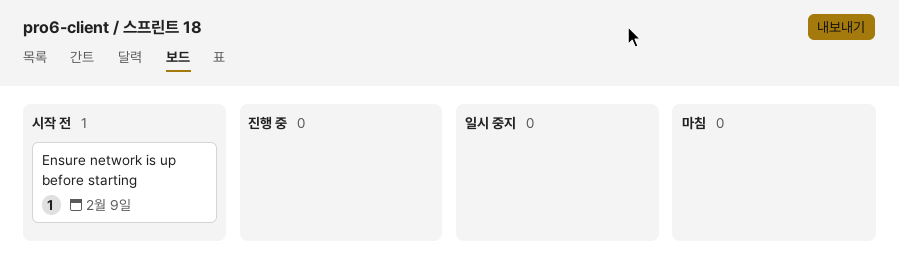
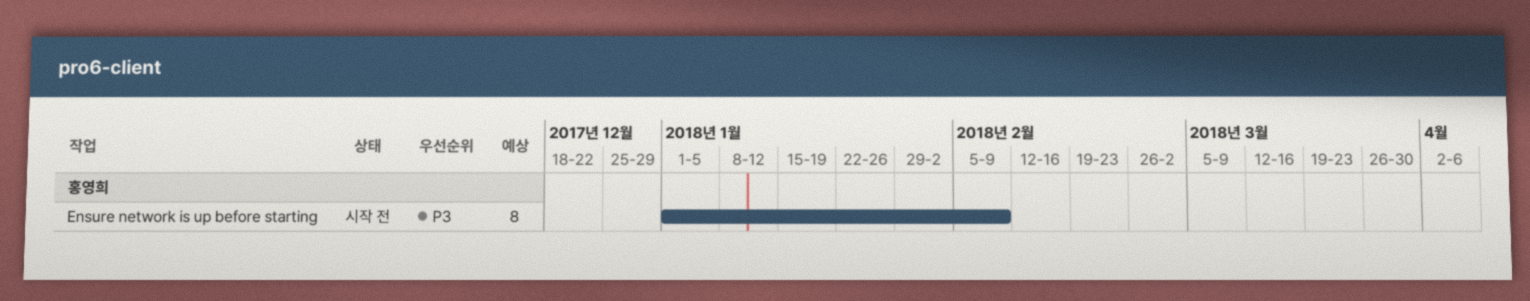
Ensure network is up before starting, estimate: 1 -> 8

